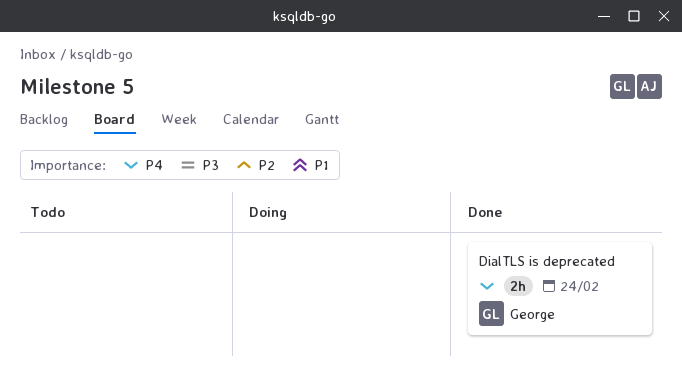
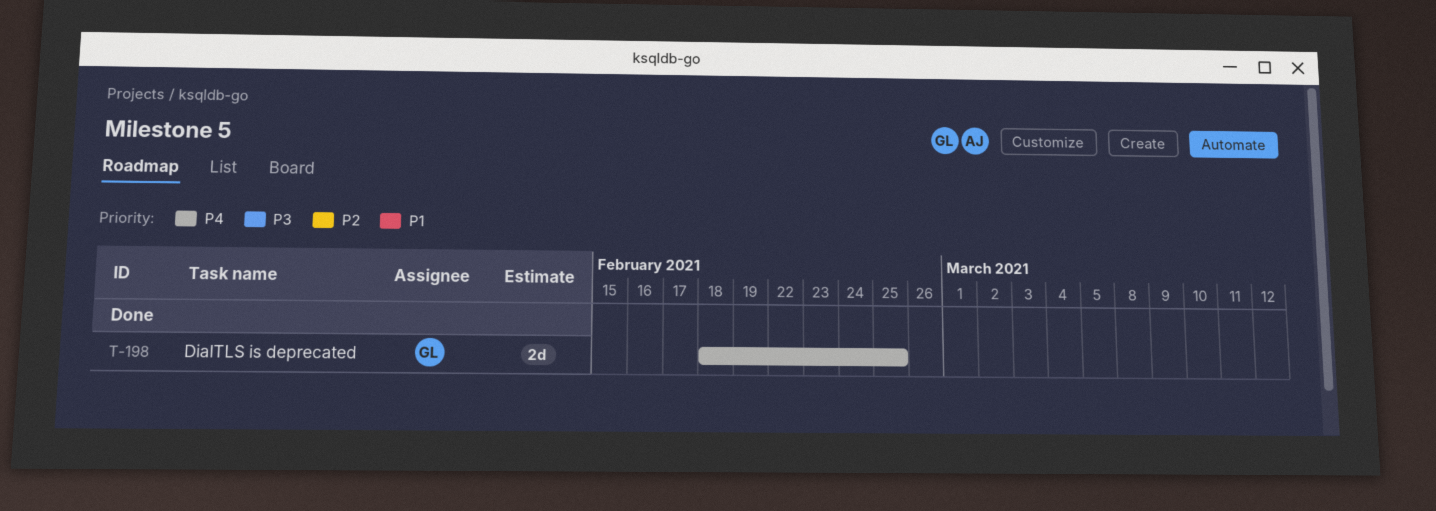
DialTLS is deprecated, estimate: 2h -> 2d
DialTLS is deprecated, due: Feb 24 -> Feb 25

